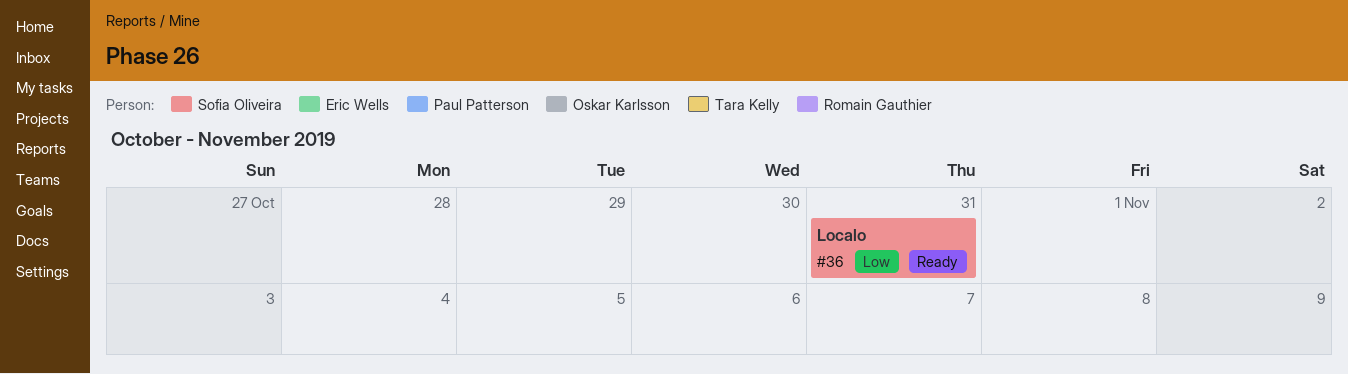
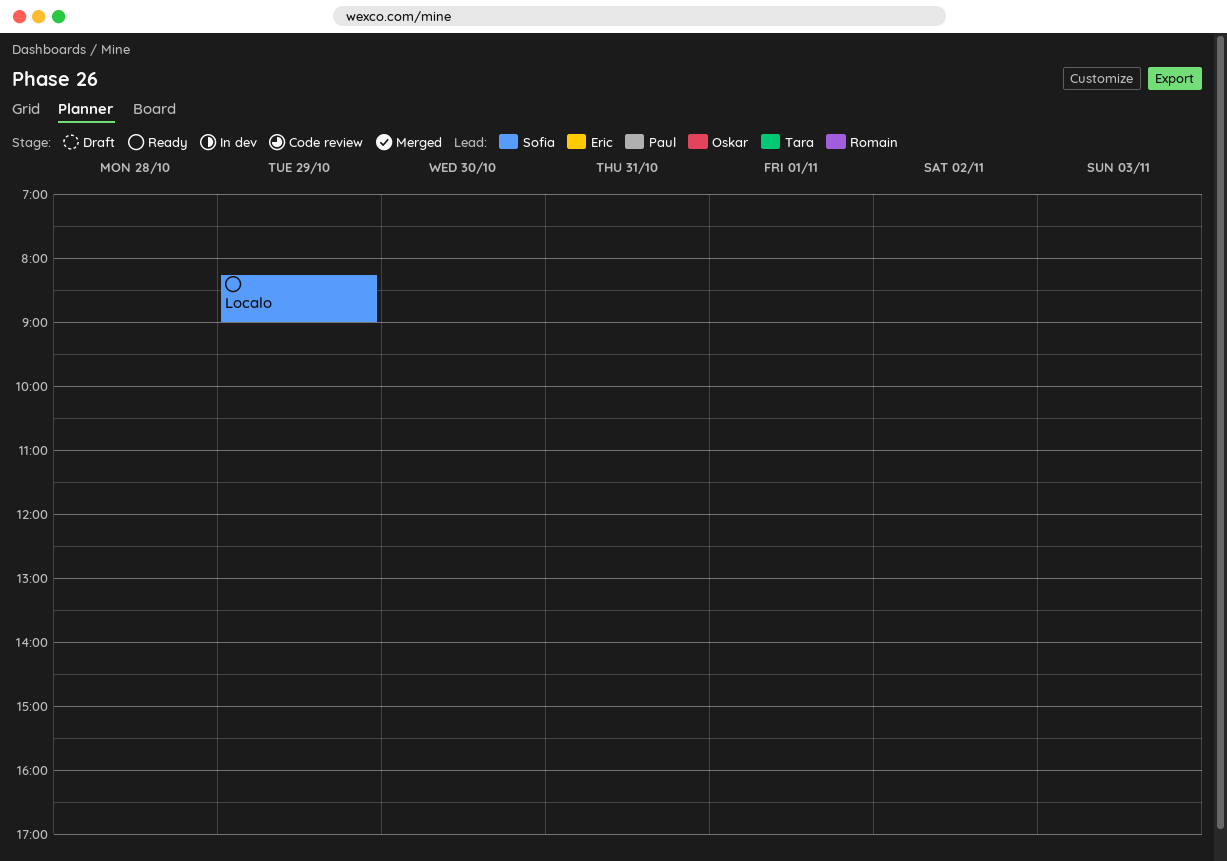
Localo, day: Oct 31 -> Oct 29

